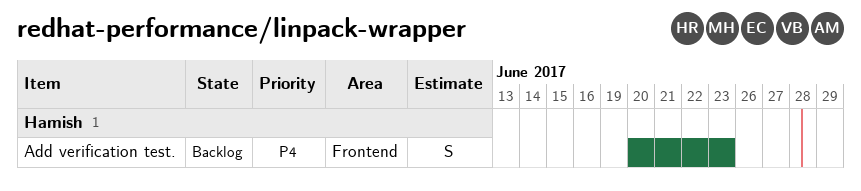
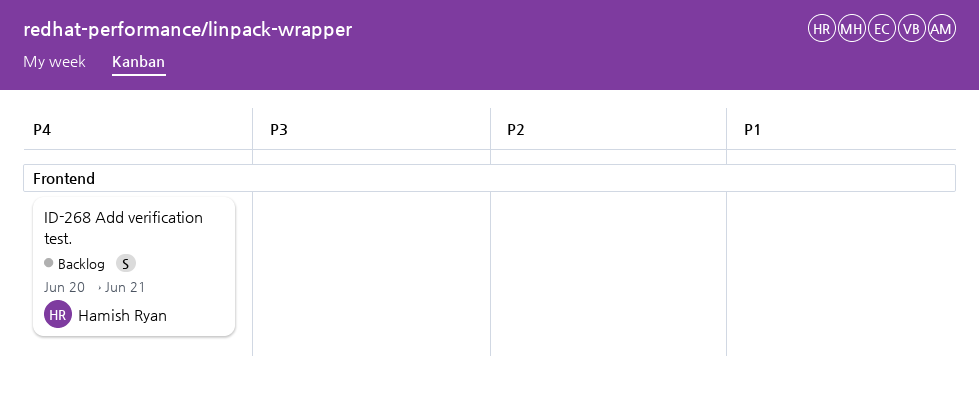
Add verification test., due: Jun 23 -> Jun 21

